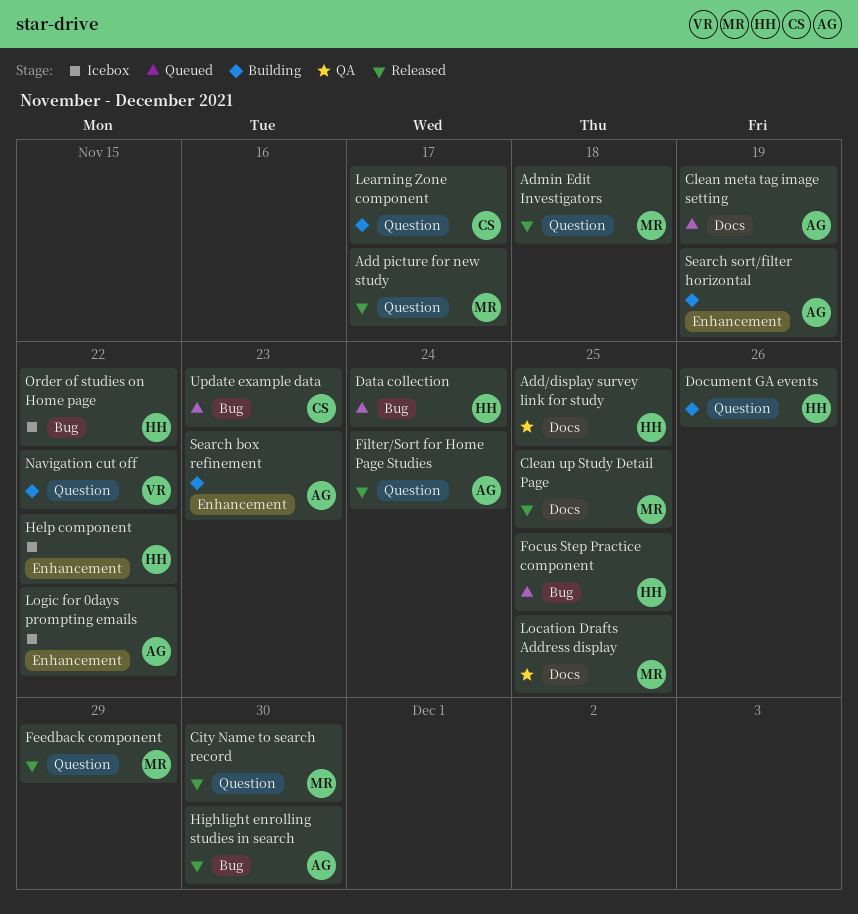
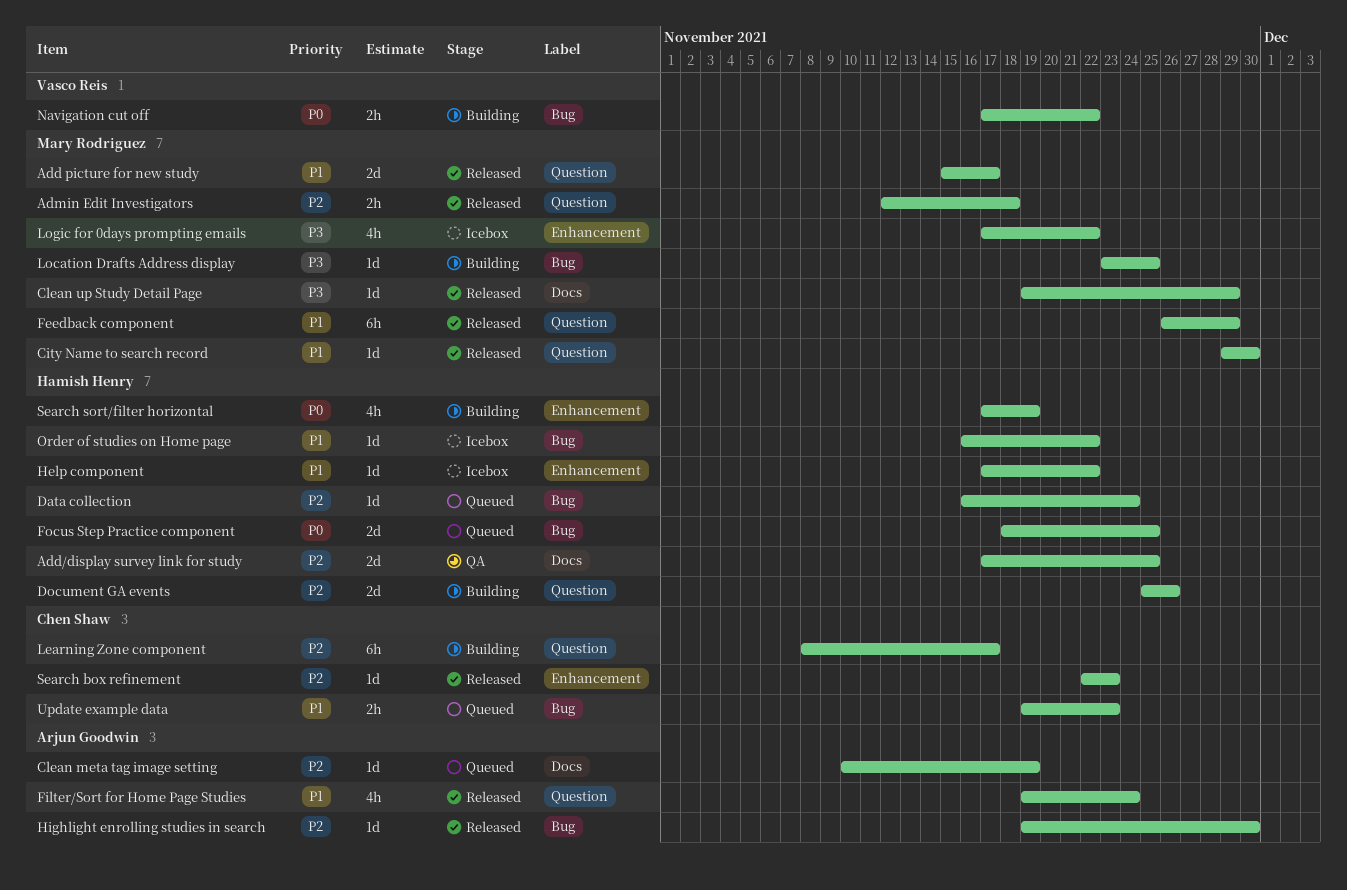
Clean up Study Detail Page, due: Nov 25 -> Nov 29
Location Drafts Address display, status: QA -> Building
Location Drafts Address display, label: Docs -> Bug
Logic for 0days prompting emails, owner: Arjun Goodwin -> Mary Rodriguez
Navigation cut off, label: Question -> Bug
Search box refinement, status: Building -> Released
Search box refinement, owner: Arjun Goodwin -> Chen Shaw
Search sort/filter horizontal, owner: Arjun Goodwin -> Hamish Henry

